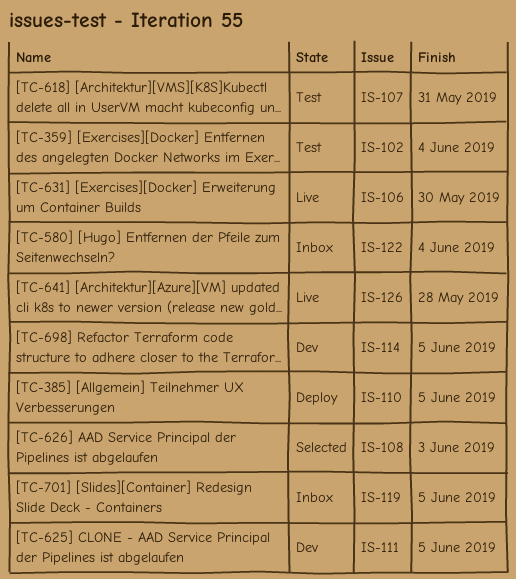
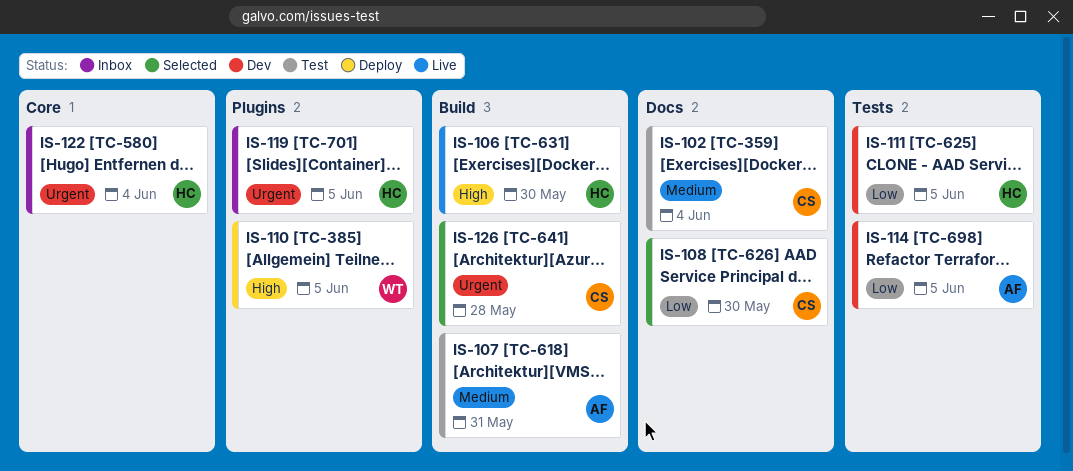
IS-108, due: Jun 3 -> May 30
IS-126, status: Live -> Selected

